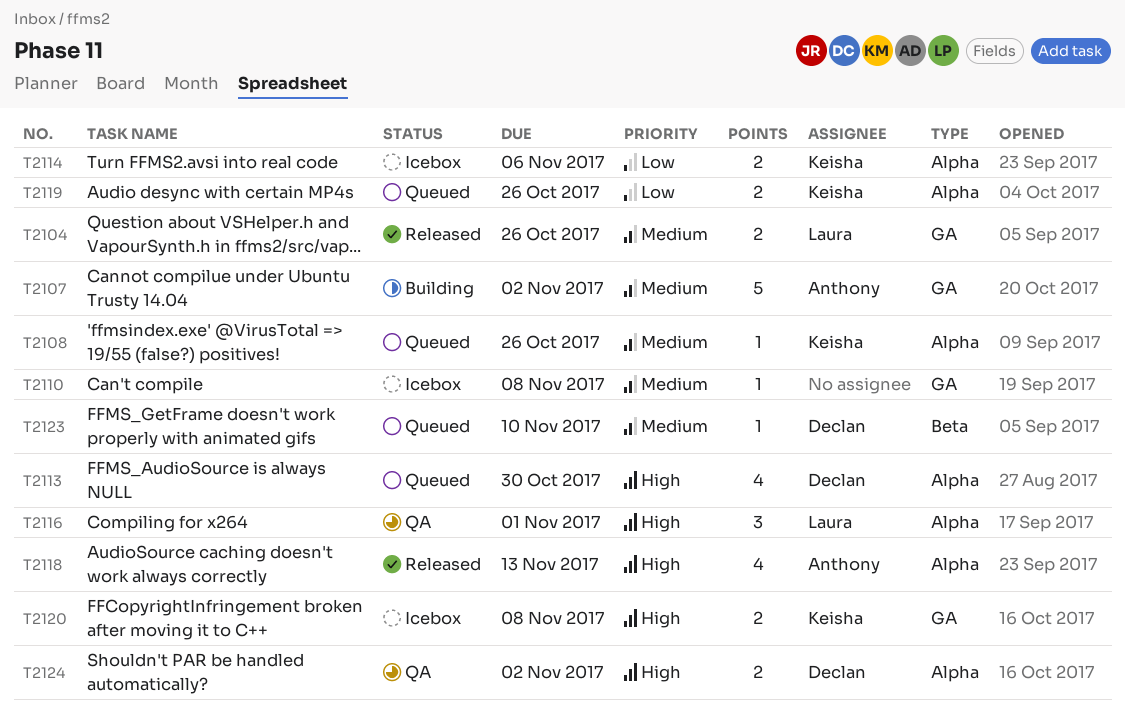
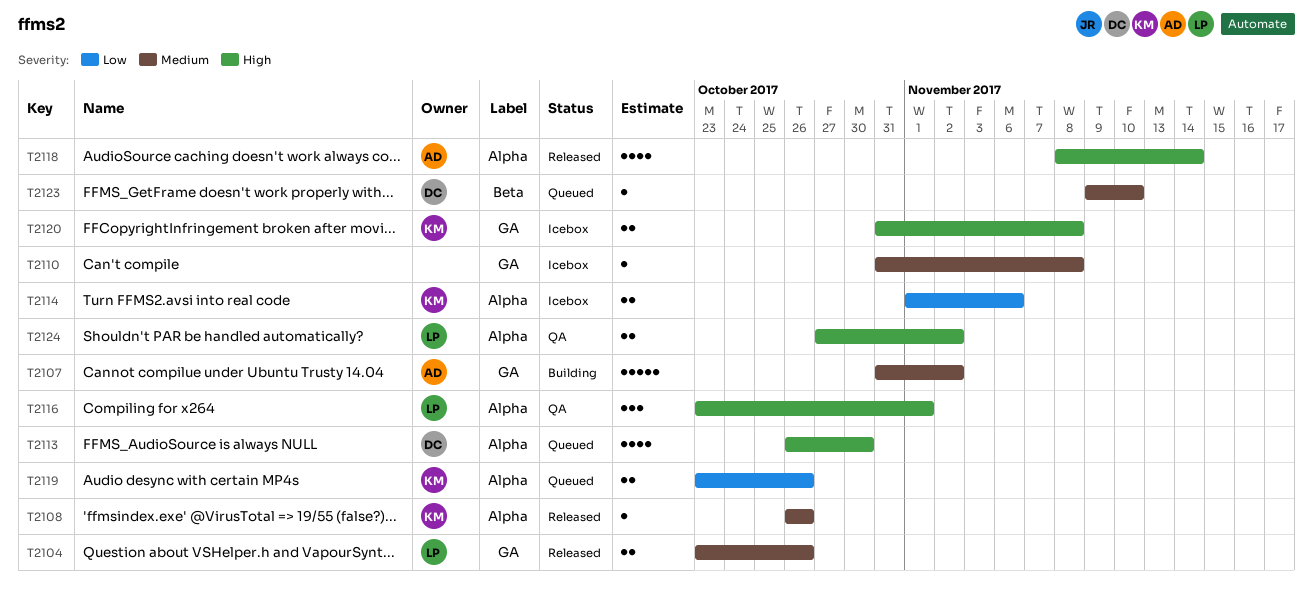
T2108, status: Queued -> Released
T2118, due: Nov 13 -> Nov 14
T2124, owner: Declan -> Laura

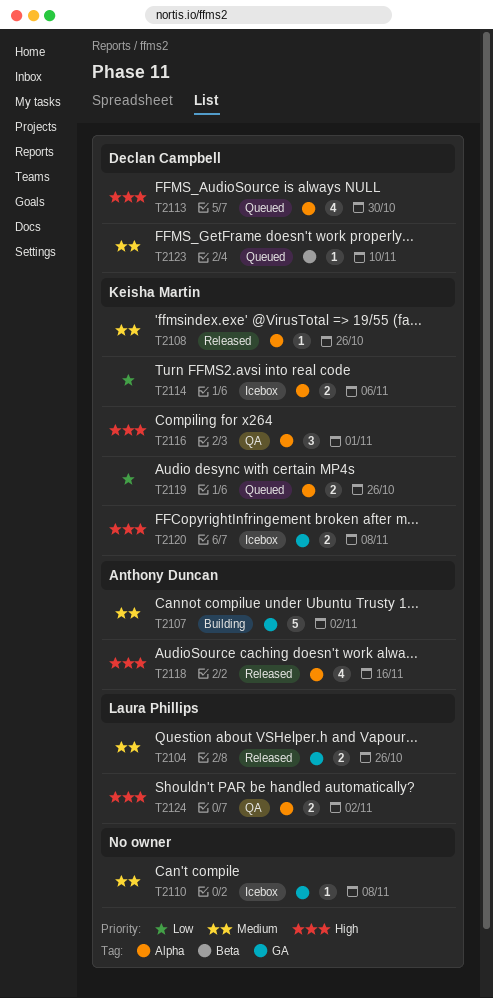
T2116, owner: Laura Phillips -> Keisha Martin
T2118, due: Nov 14 -> Nov 16

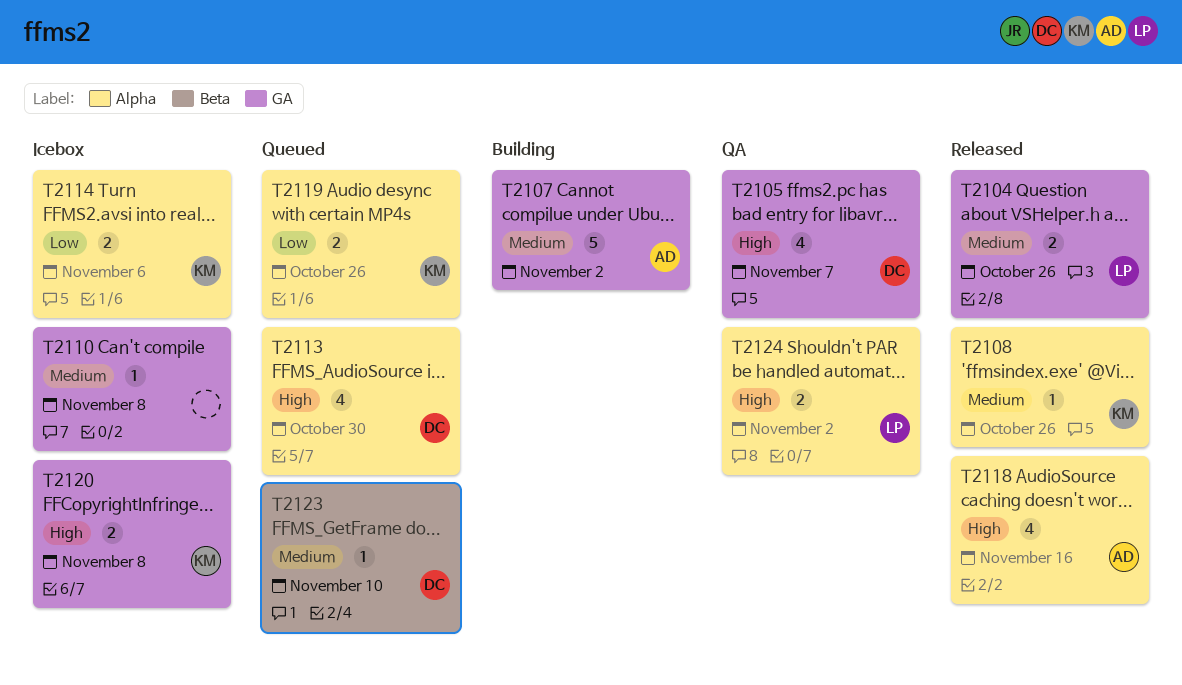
T2105: none -> present
T2116: present -> none

